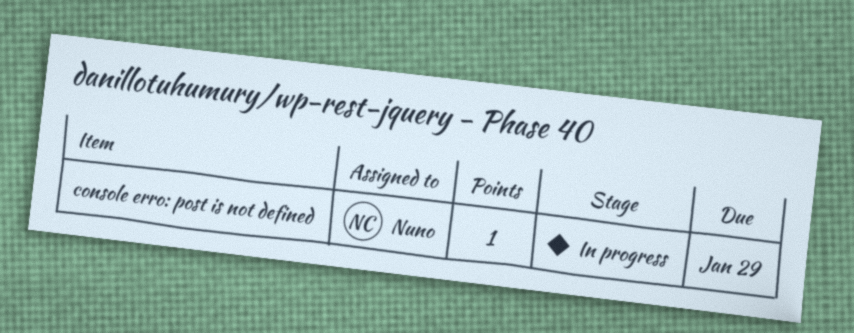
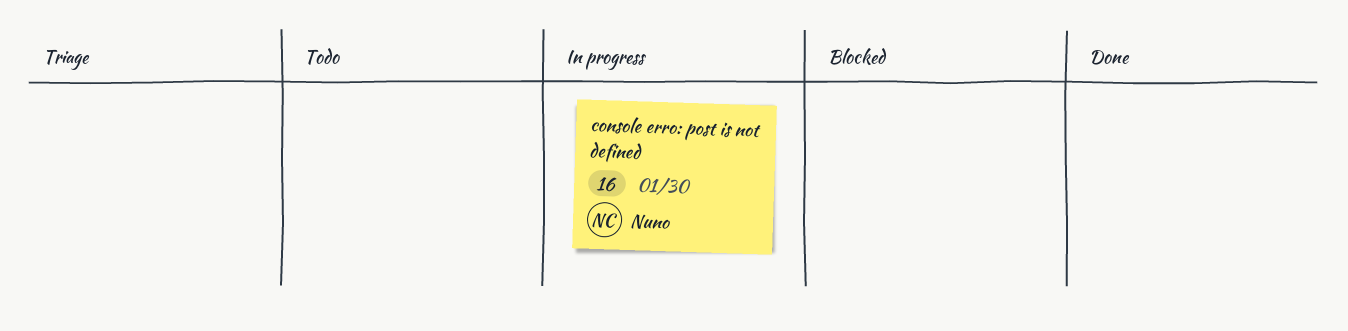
console erro: post is not defined, estimate: 1 -> 16
console erro: post is not defined, due: Jan 29 -> Jan 30

